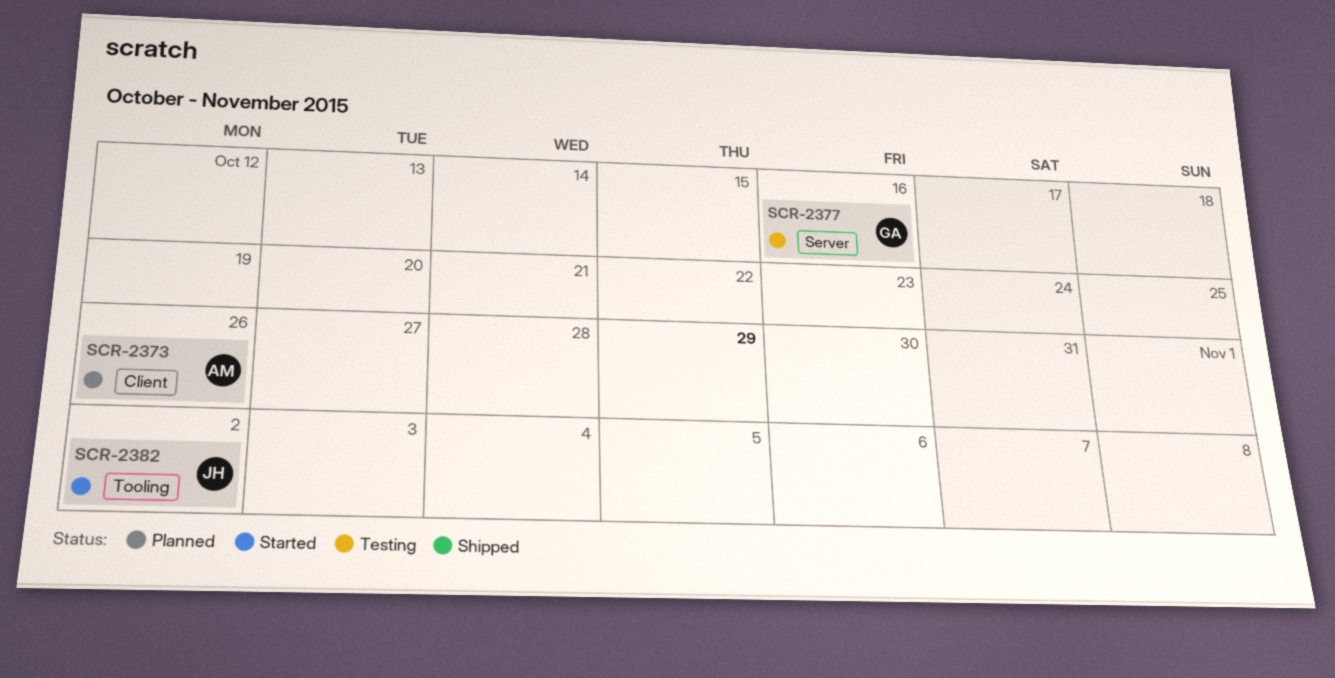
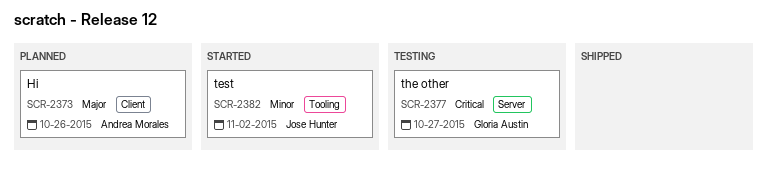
SCR-2377, due: Oct 16 -> Oct 27

